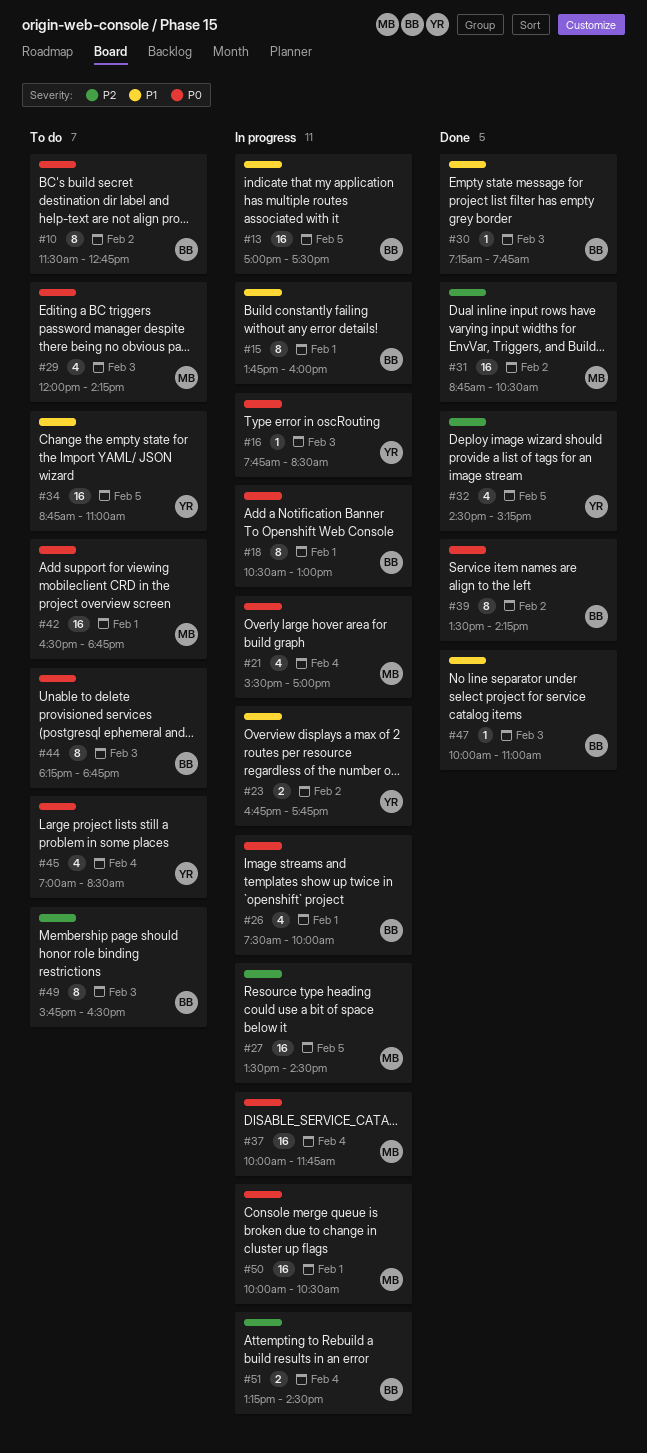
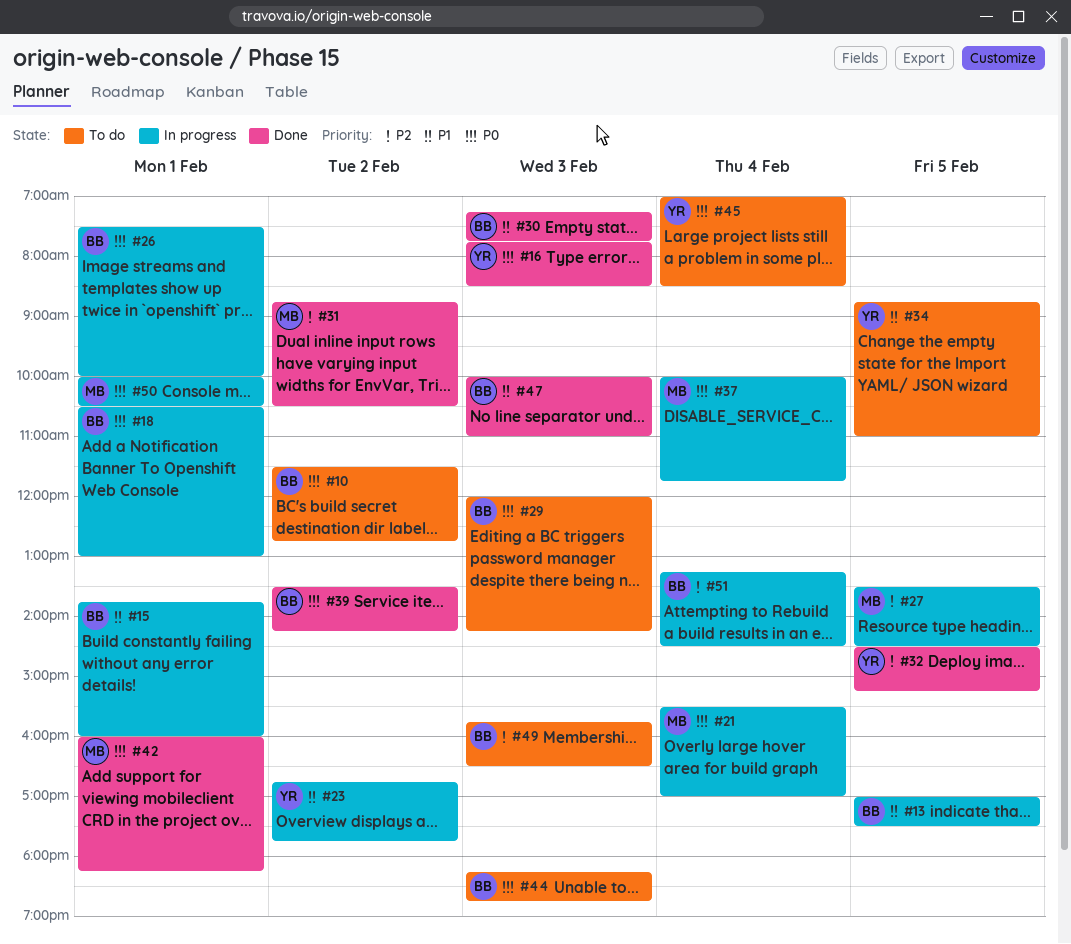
#16, status: In progress -> Done
#29, owner: MB -> BB
#42, status: To do -> Done
#42, begins: 16:30 -> 16:00
#42, ends: 18:45 -> 18:15

